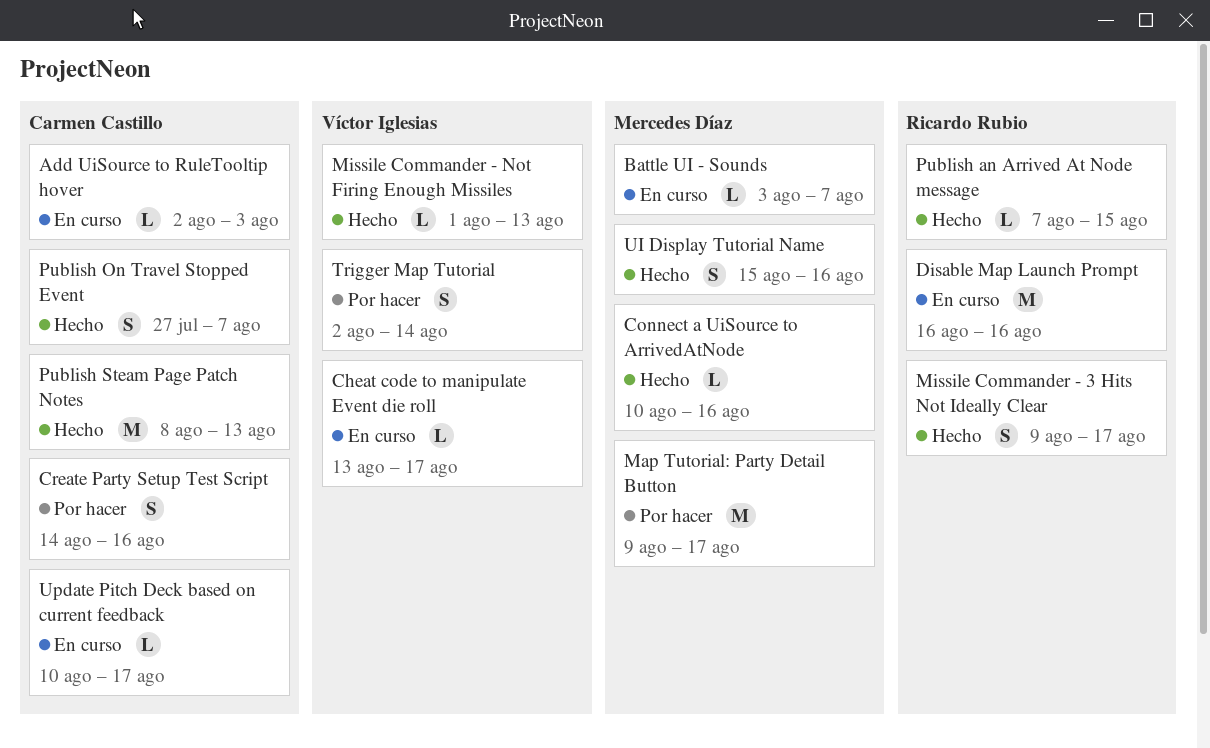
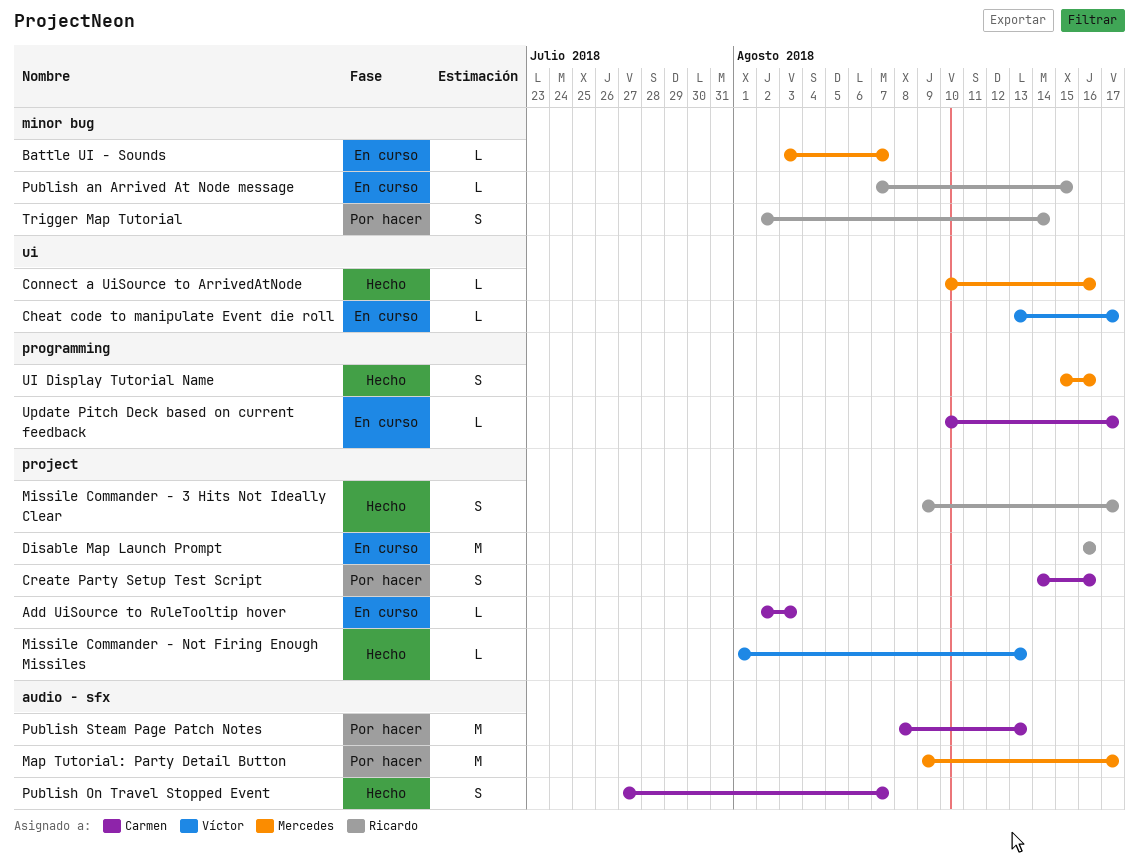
Publish an Arrived At Node message, status: Hecho -> En curso
Publish Steam Page Patch Notes, status: Hecho -> Por hacer
Trigger Map Tutorial, owner: Víctor Iglesias -> Ricardo Rubio

